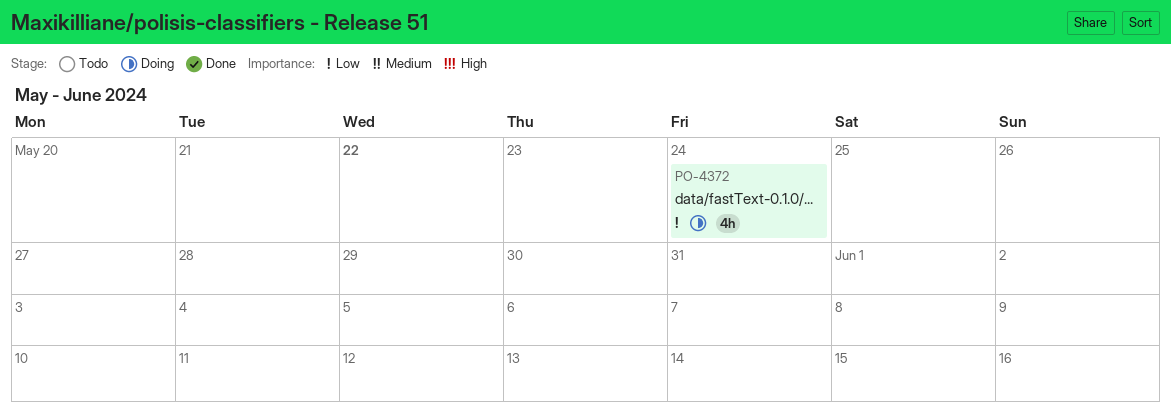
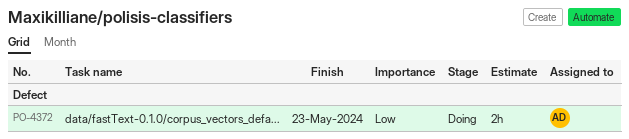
PO-4372, estimate: 4h -> 2h
PO-4372, due: May 24 -> May 23

